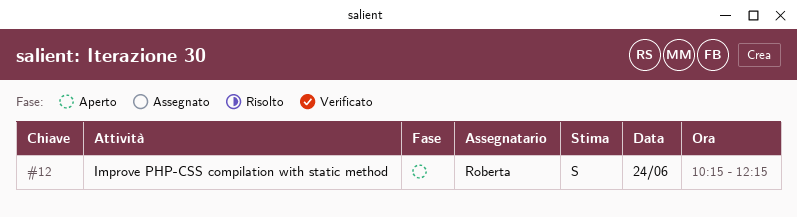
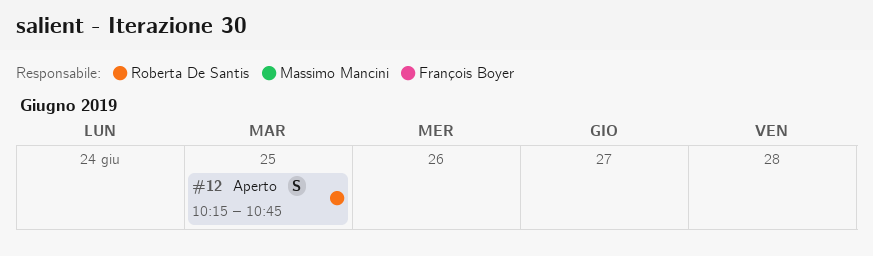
#12, day: Jun 24 -> Jun 25
#12, ends: 12:15 -> 10:45

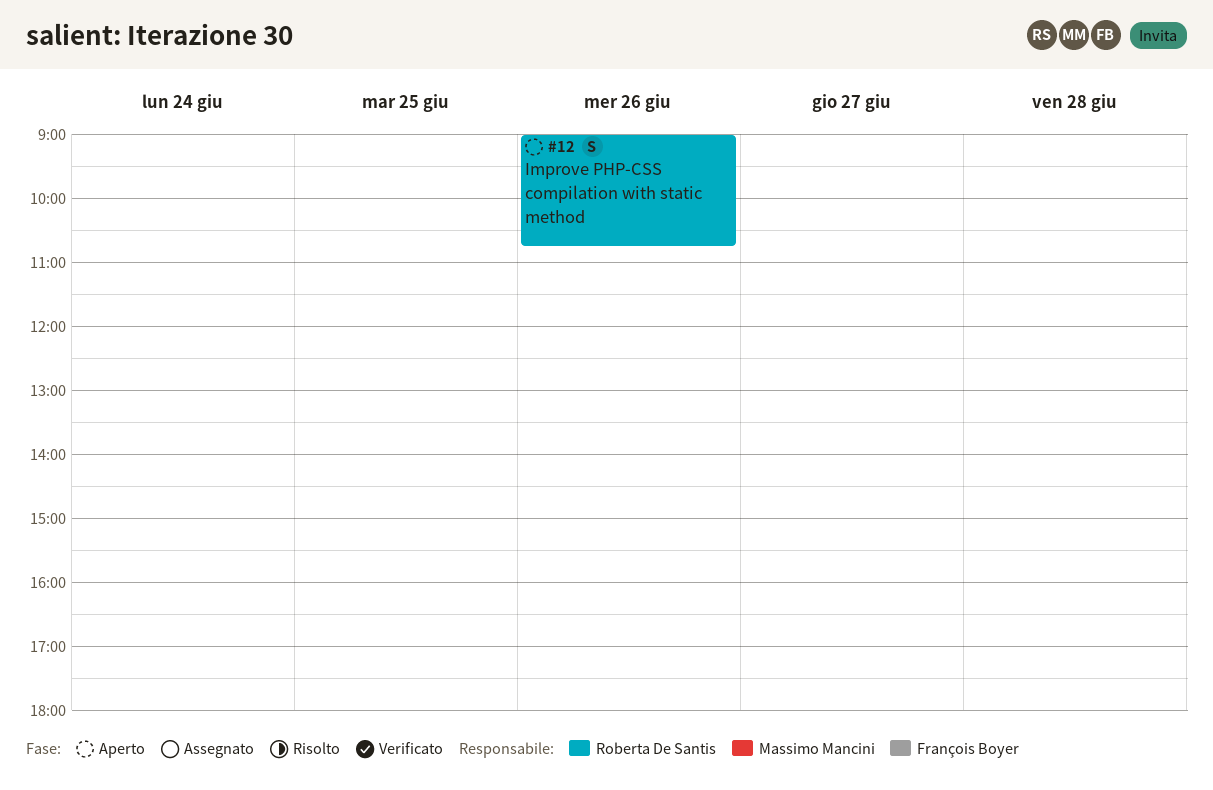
#12, day: Jun 25 -> Jun 26
#12, begins: 10:15 -> 09:00

